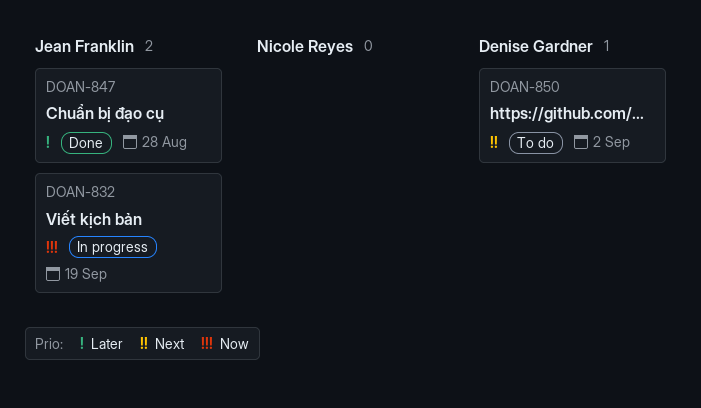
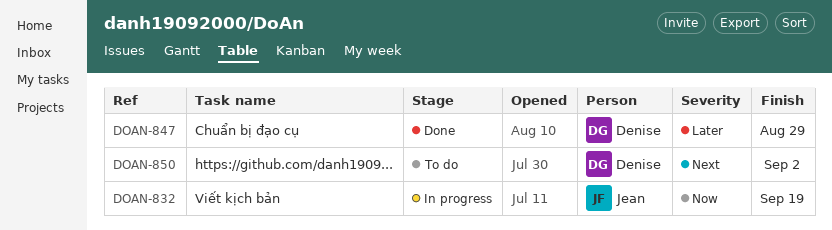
DOAN-847, owner: Jean Franklin -> Denise Gardner
DOAN-847, due: Aug 28 -> Aug 29

